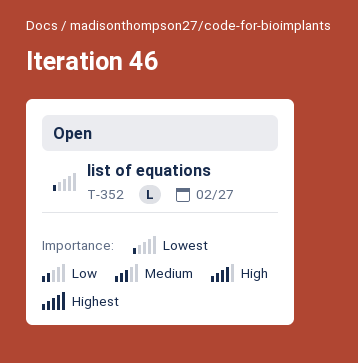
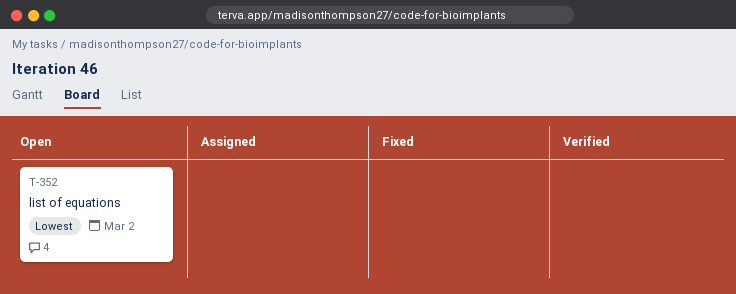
T-352, due: Feb 27 -> Mar 2

